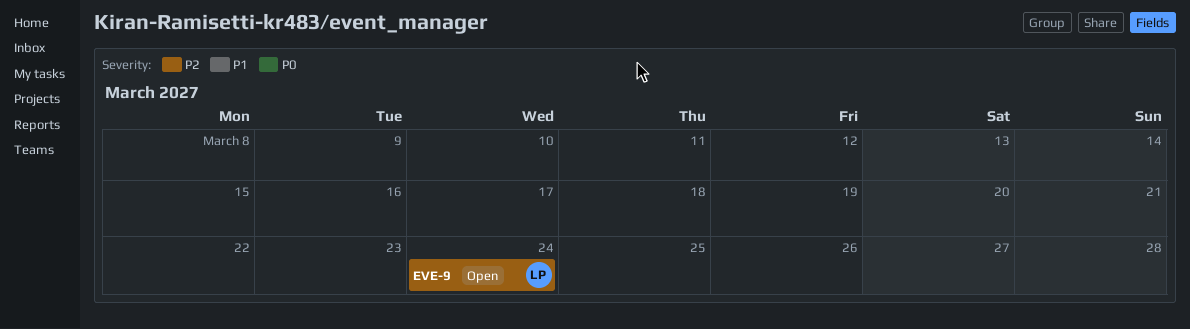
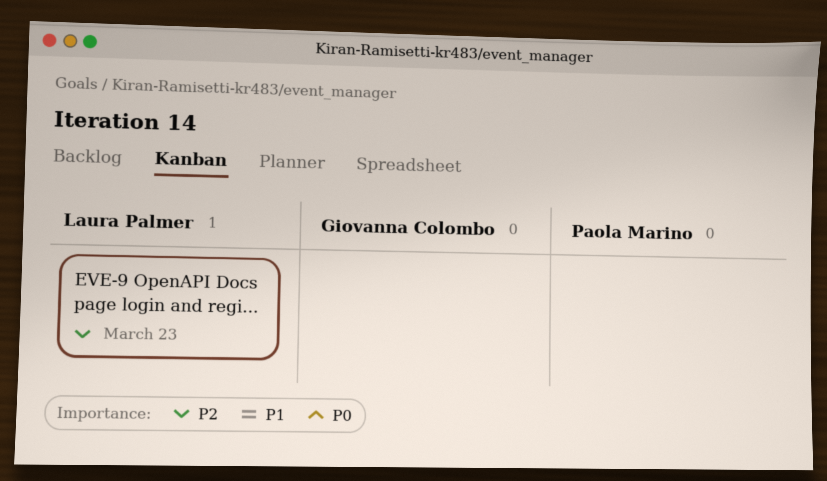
EVE-9, due: Mar 24 -> Mar 23

